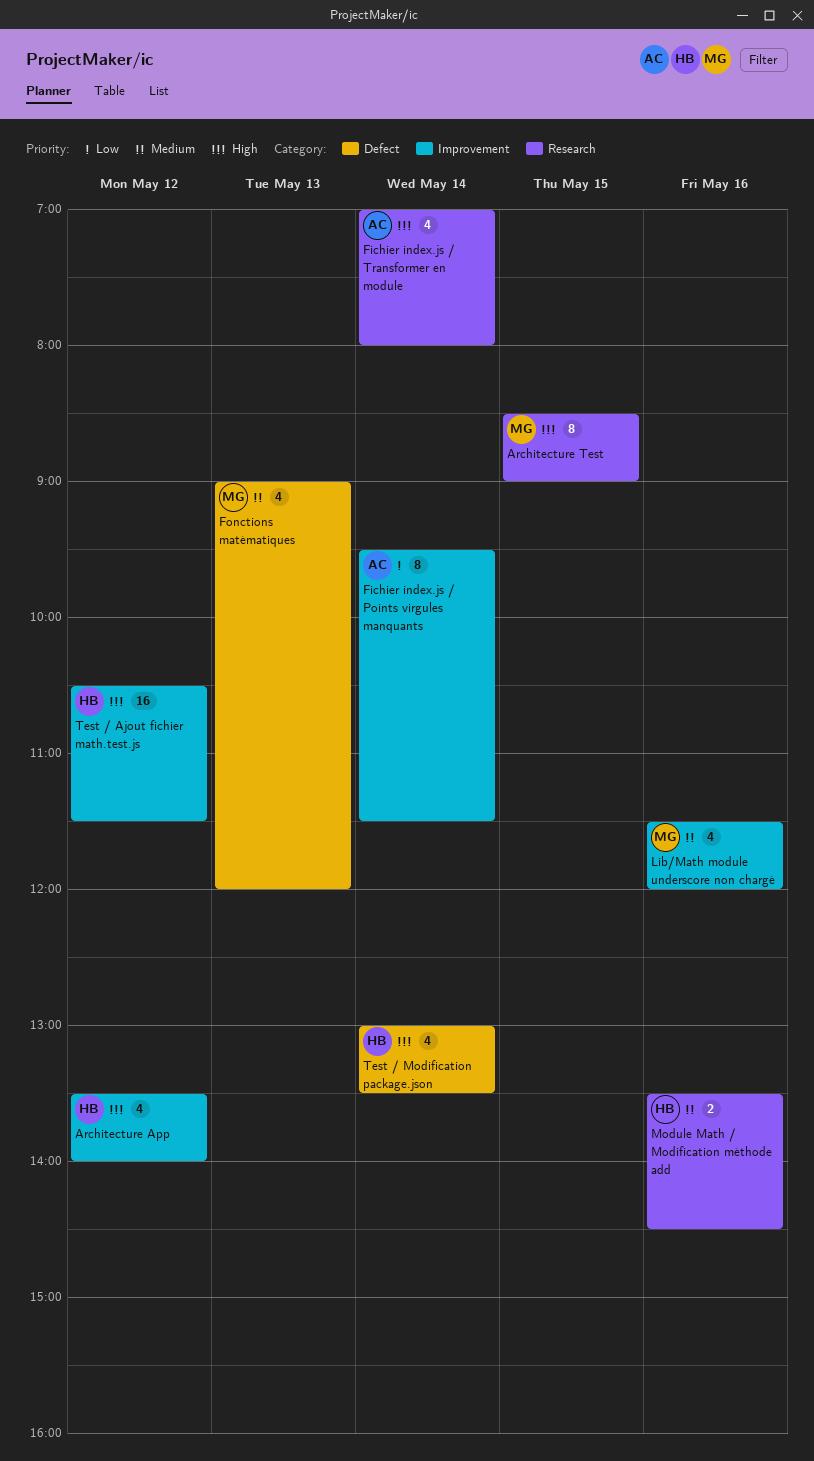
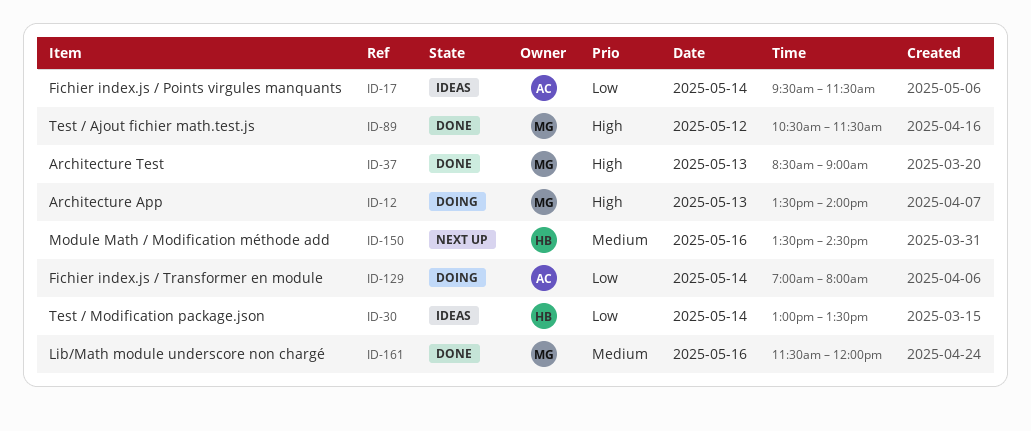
Architecture App, owner: HB -> MG
Architecture App, day: May 12 -> May 13
Architecture Test, day: May 15 -> May 13
Fichier index.js / Transformer en module, priority: High -> Low
Fonctions matématiques: present -> none
Test / Ajout fichier math.test.js, owner: HB -> MG
Test / Modification package.json, priority: High -> Low

